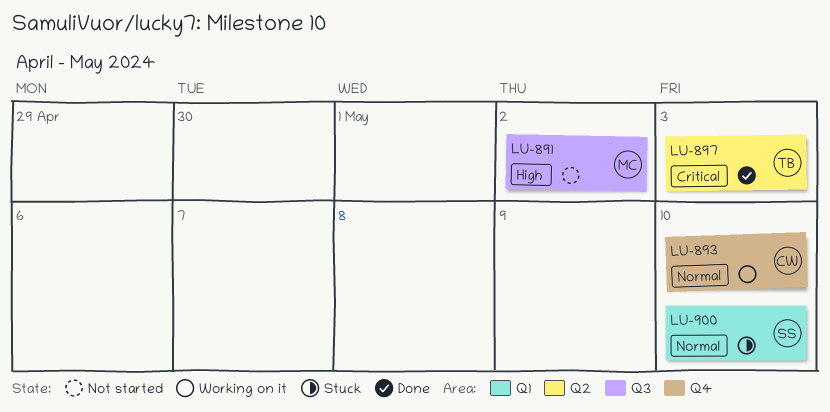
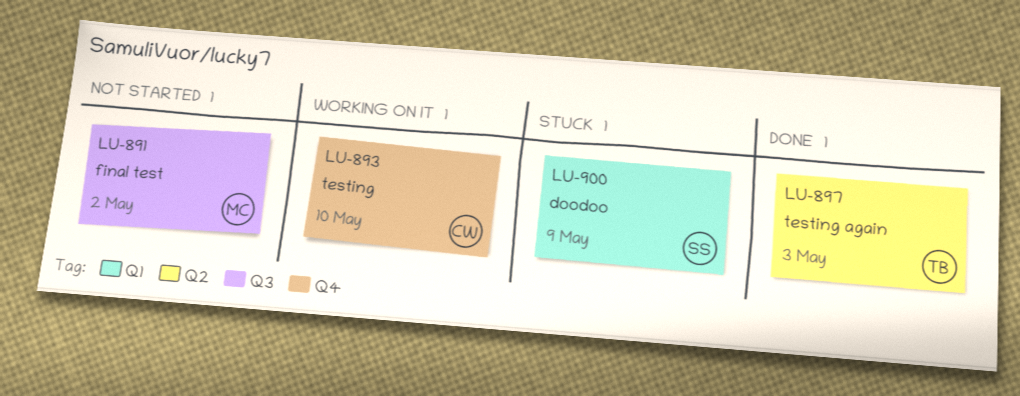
LU-900, due: May 10 -> May 9

